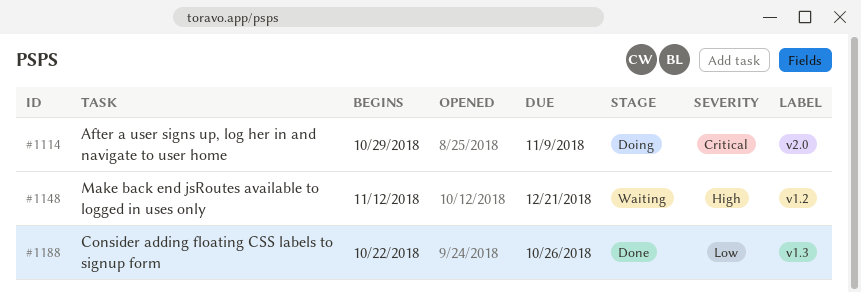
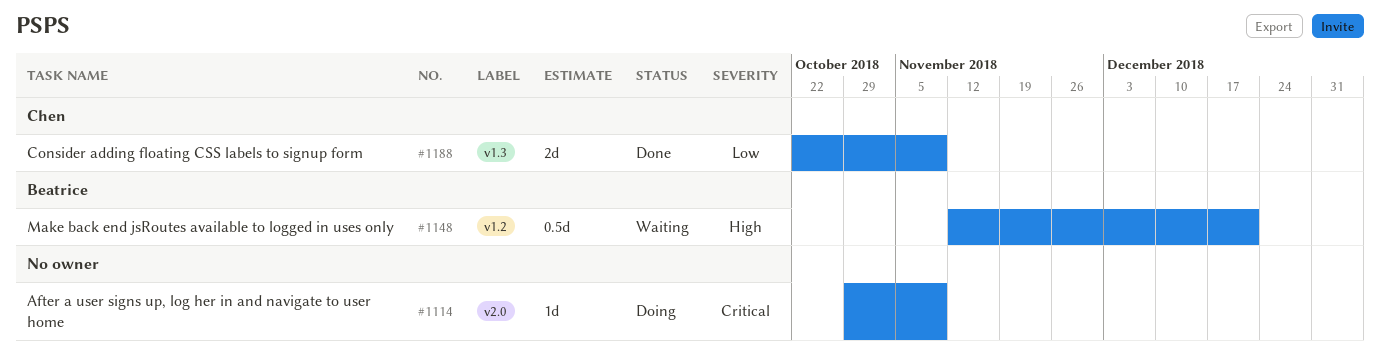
#1188, due: Oct 26 -> Nov 9

